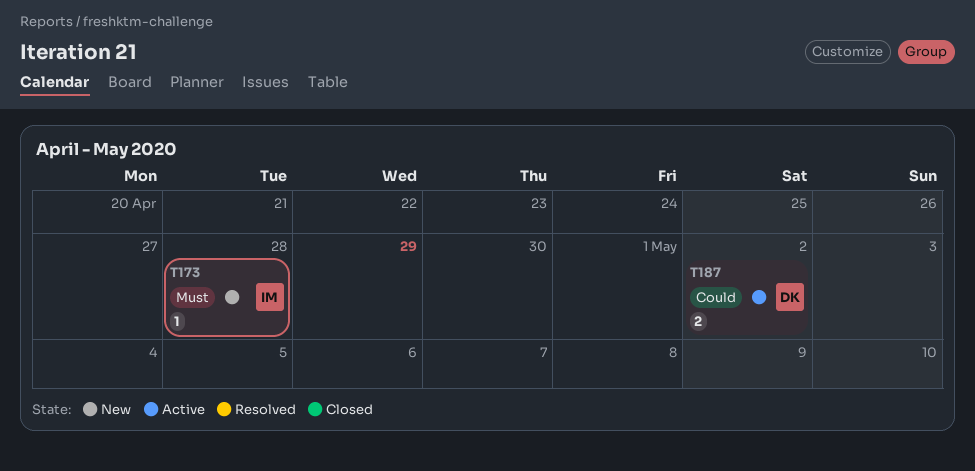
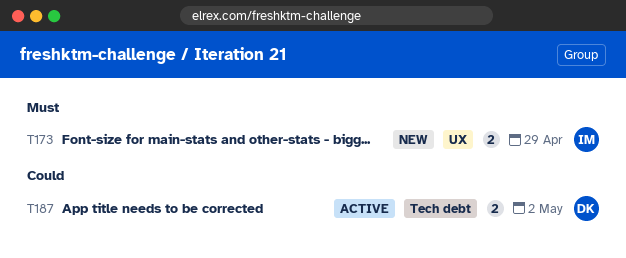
T173, estimate: 1 -> 2
T173, due: Apr 28 -> Apr 29

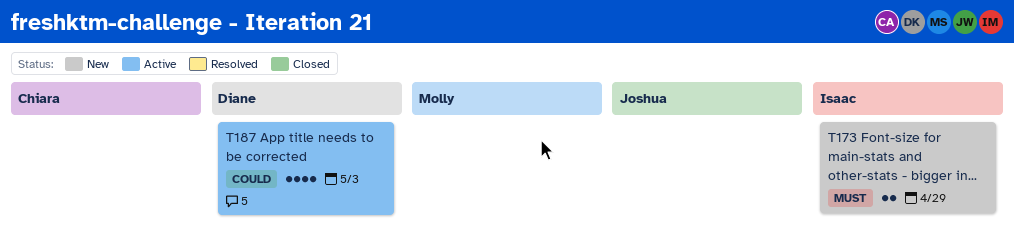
T187, estimate: 2 -> 4
T187, due: May 2 -> May 3

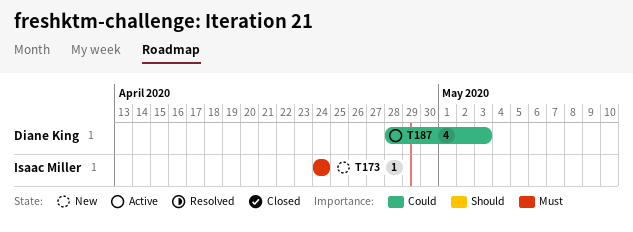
T173, estimate: 2 -> 1
T173, due: Apr 29 -> Apr 24

